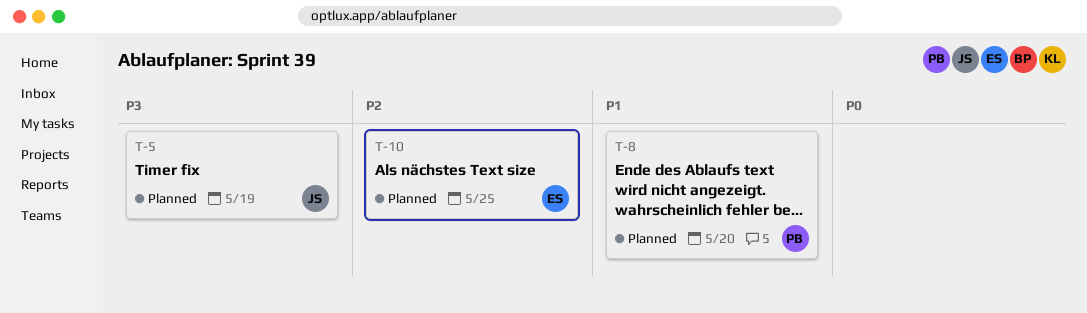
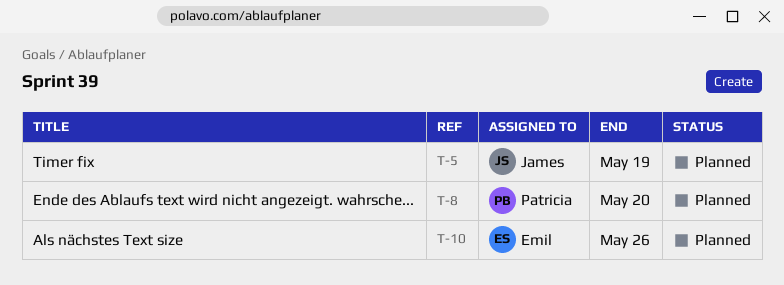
T-10, due: May 25 -> May 26

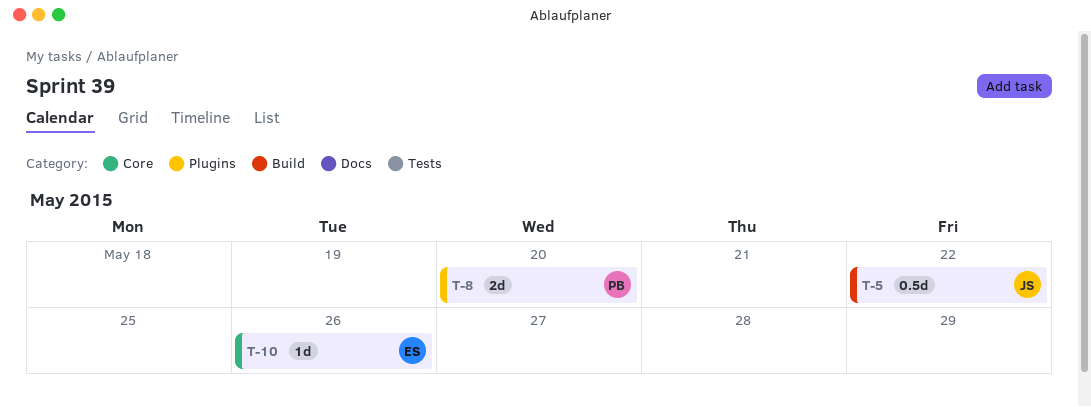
T-5, due: May 19 -> May 22

